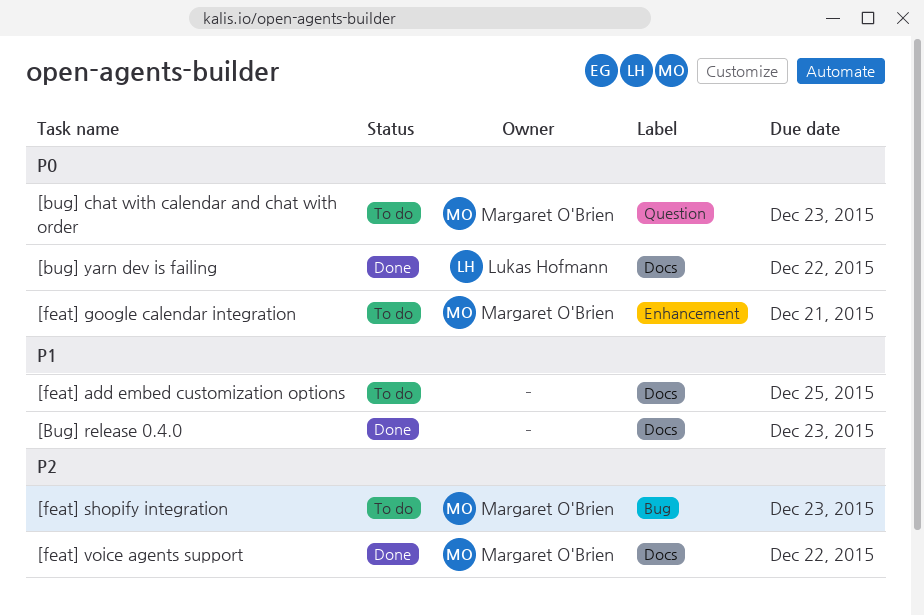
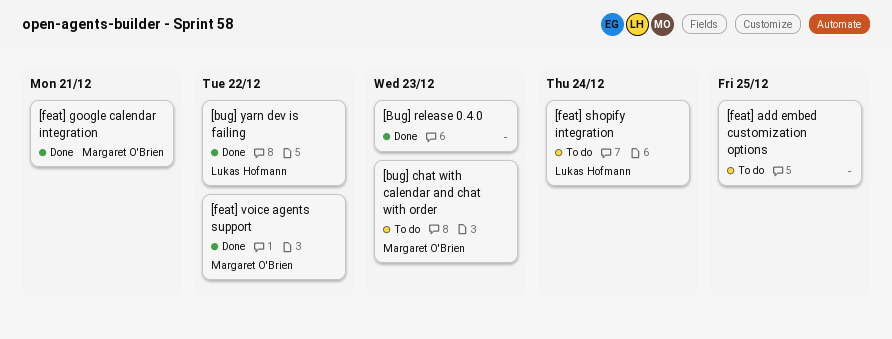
[feat] google calendar integration, status: To do -> Done
[feat] shopify integration, owner: Margaret O'Brien -> Lukas Hofmann
[feat] shopify integration, due: Dec 23 -> Dec 24

